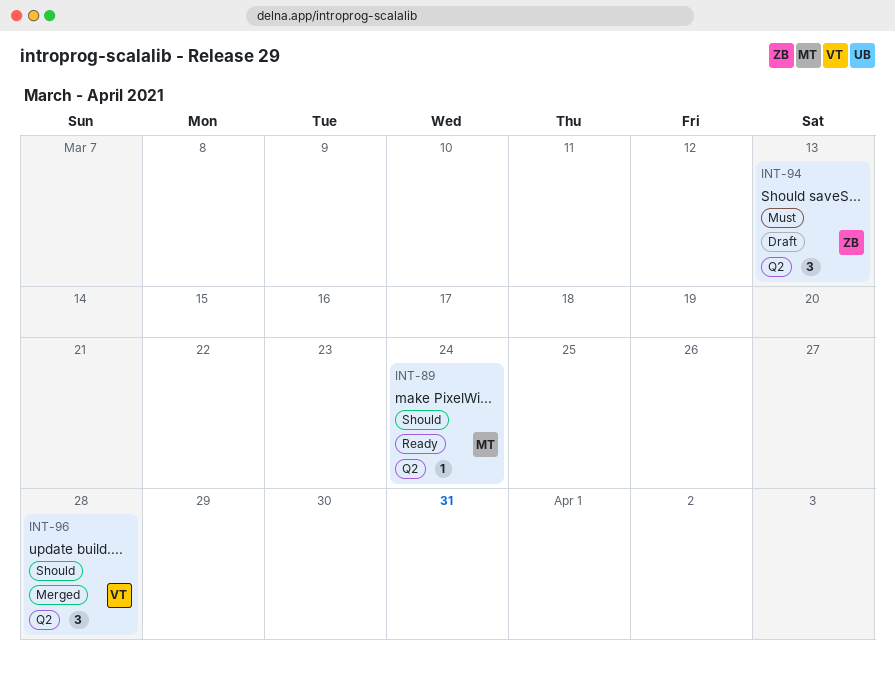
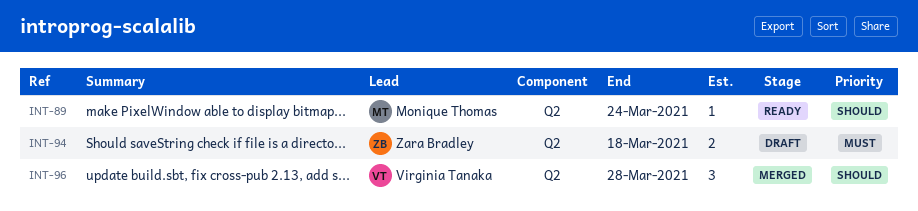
INT-94, estimate: 3 -> 2
INT-94, due: Mar 13 -> Mar 18

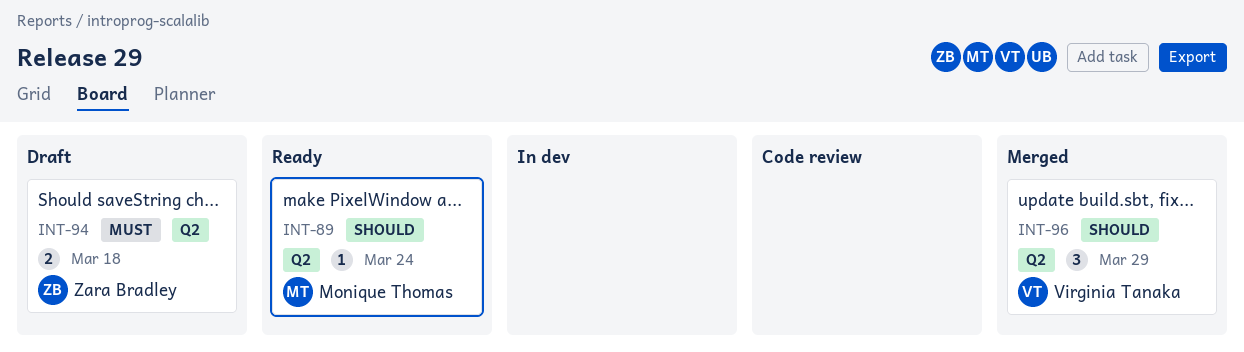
INT-96, due: Mar 28 -> Mar 29

